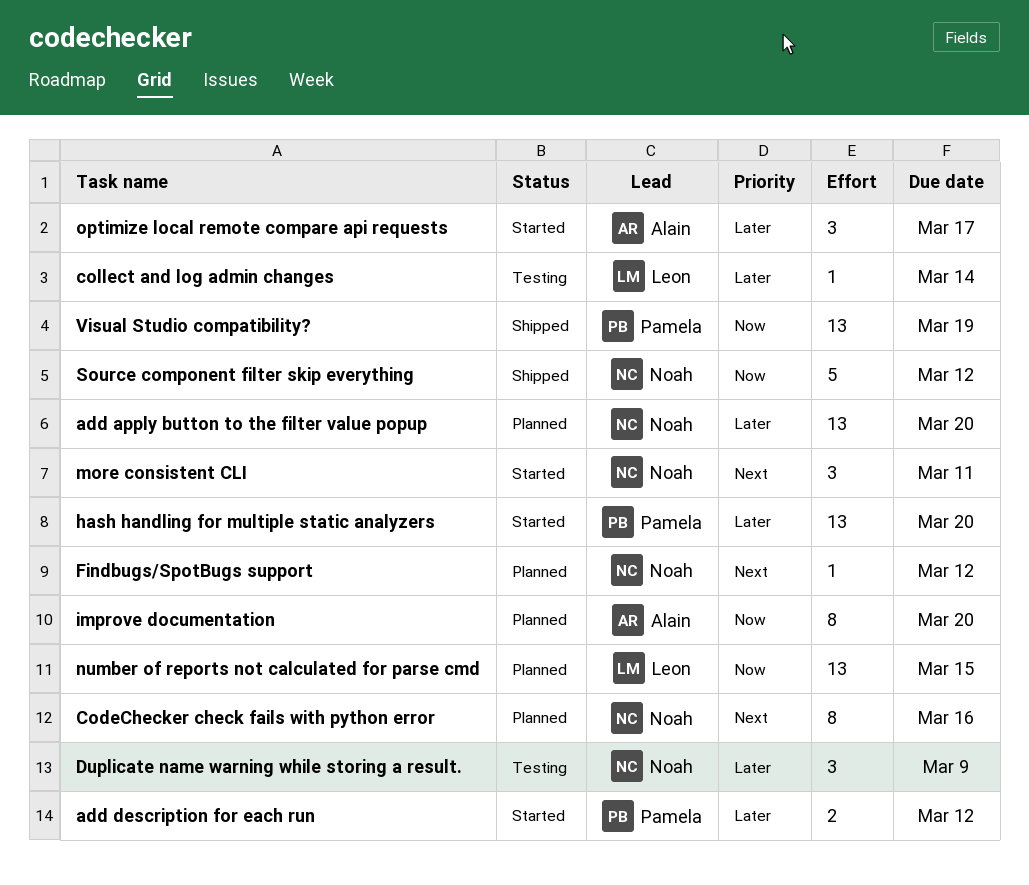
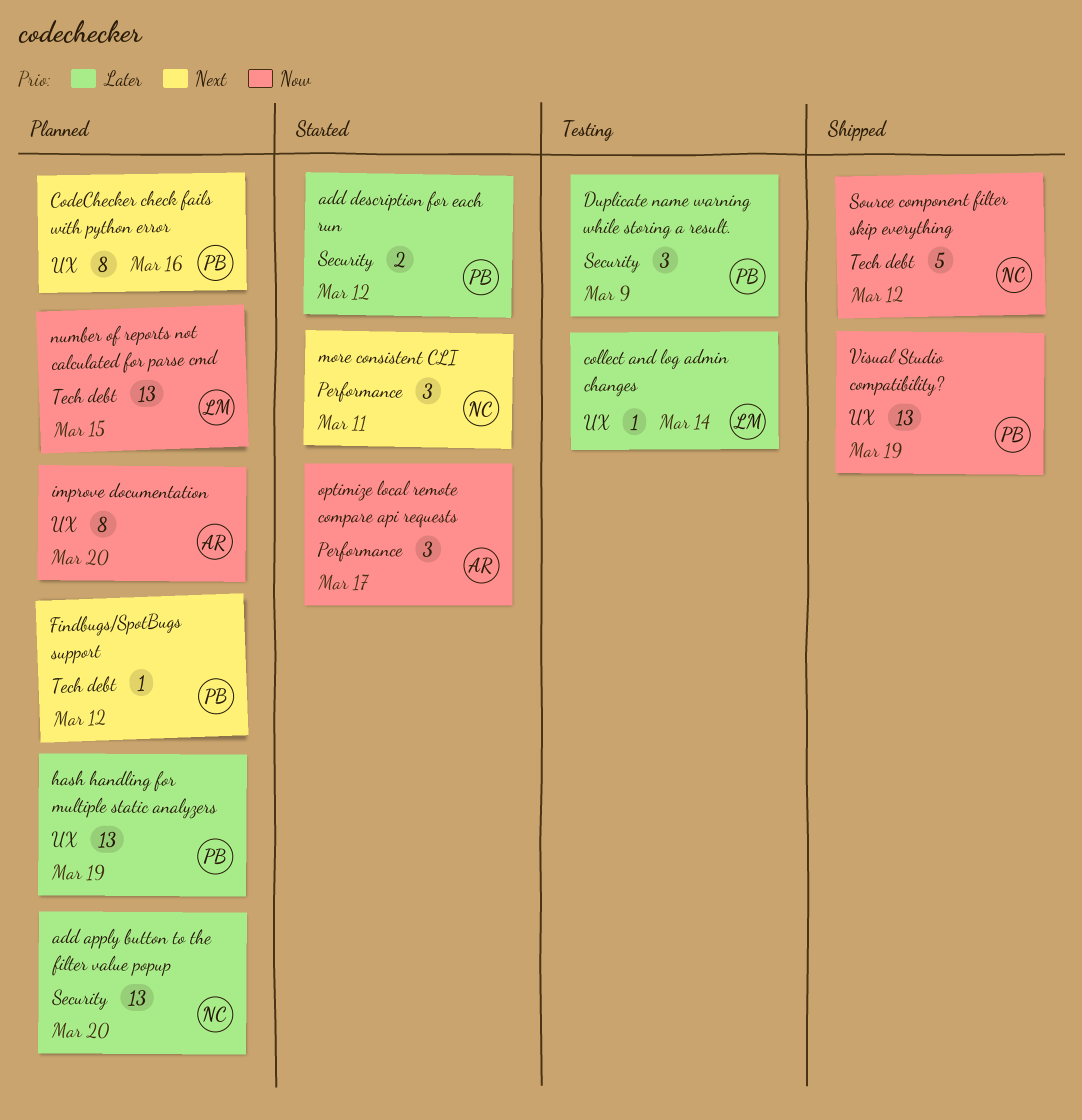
CodeChecker check fails with python error, owner: Noah -> Pamela
Duplicate name warning while storing a result., owner: Noah -> Pamela
Findbugs/SpotBugs support, owner: Noah -> Pamela
hash handling for multiple static analyzers, status: Started -> Planned
hash handling for multiple static analyzers, due: Mar 20 -> Mar 19
optimize local remote compare api requests, priority: Later -> Now

